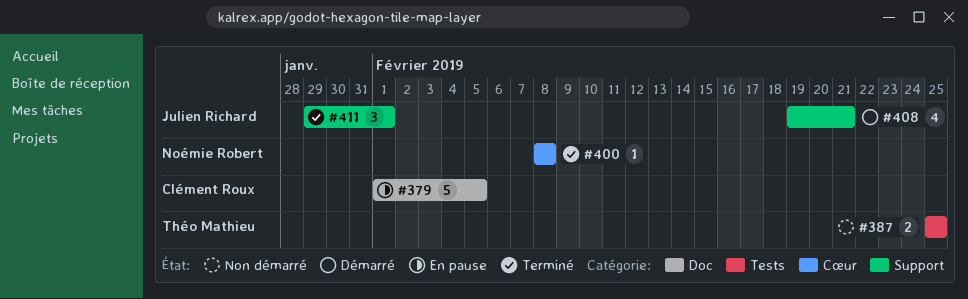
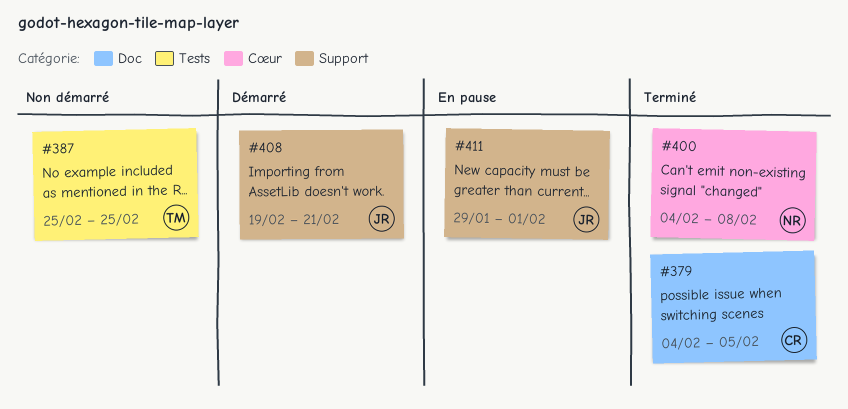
#379, status: En pause -> Terminé
#379, start: Feb 1 -> Feb 4
#400, start: Feb 8 -> Feb 4
#411, status: Terminé -> En pause

